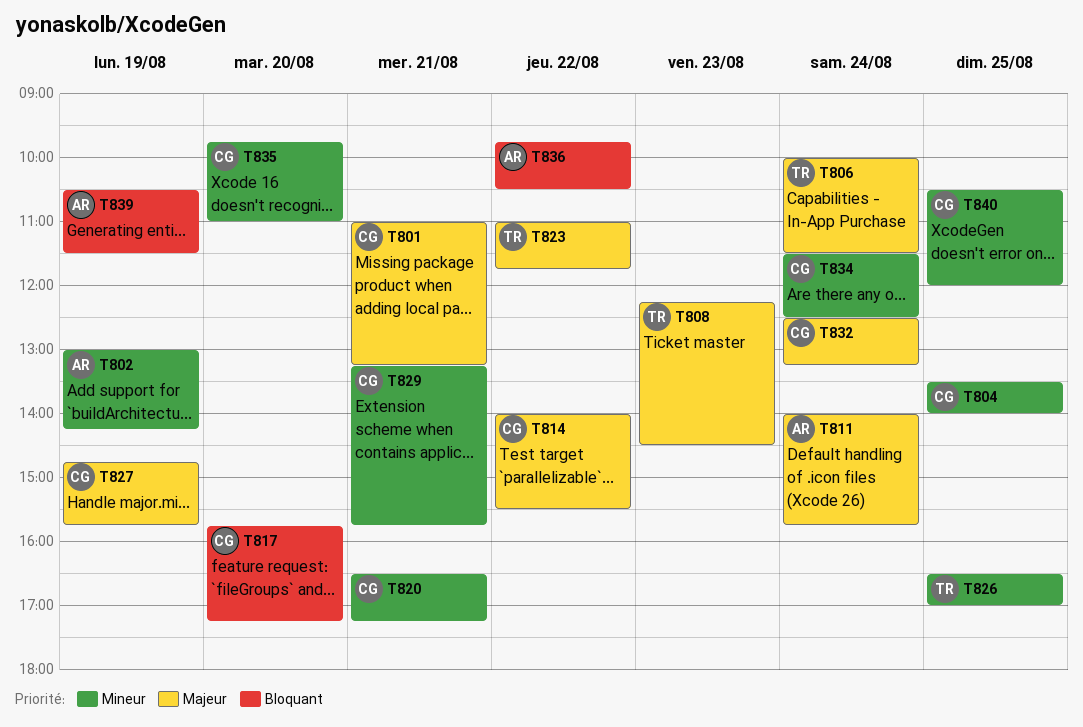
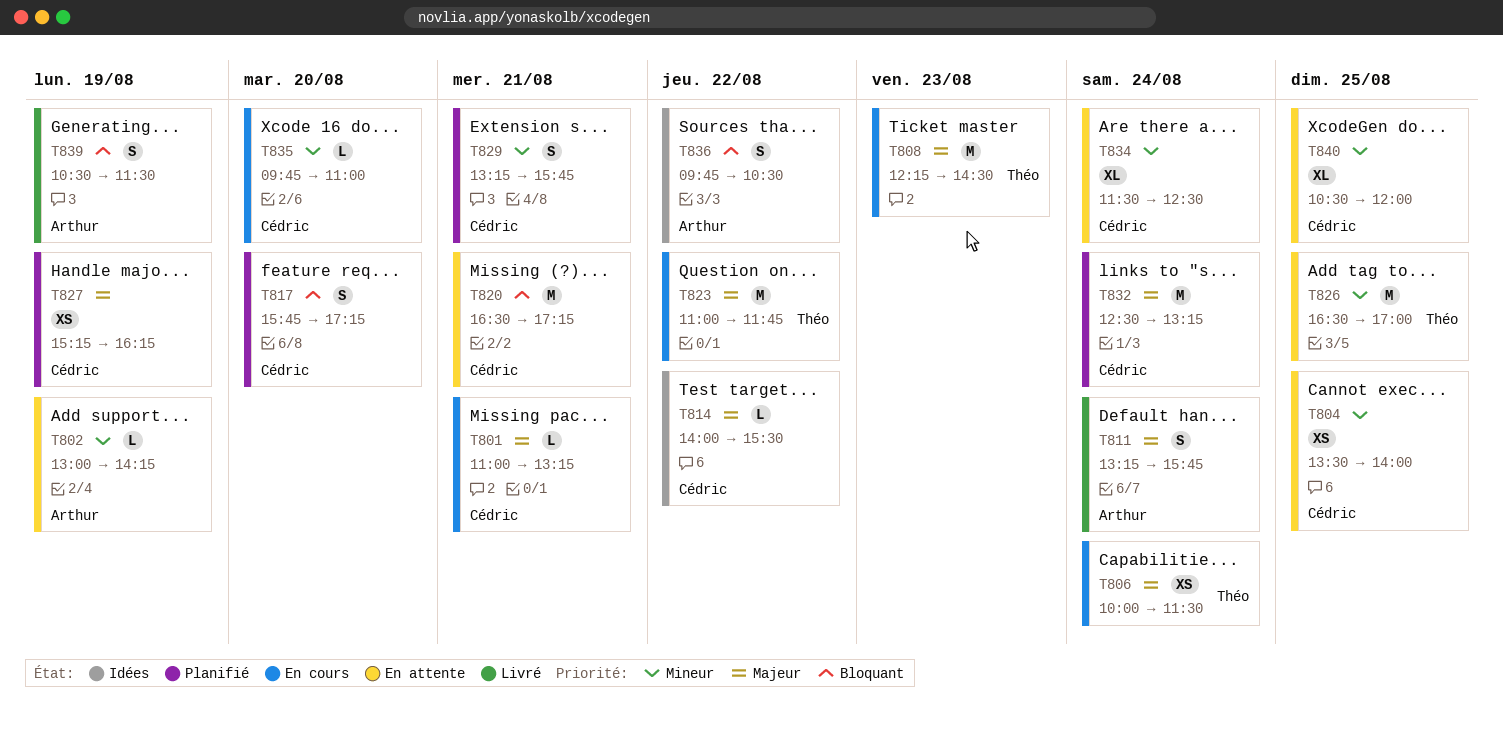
T811, begins: 14:00 -> 13:15
T820, priority: Mineur -> Bloquant
T827, begins: 14:45 -> 15:15
T827, ends: 15:45 -> 16:15

